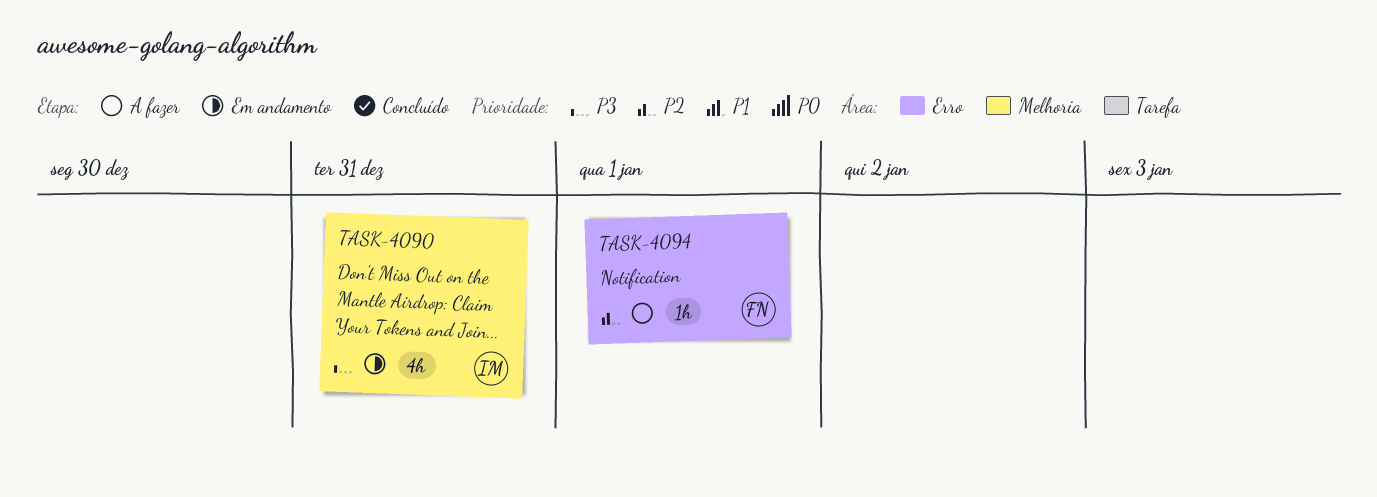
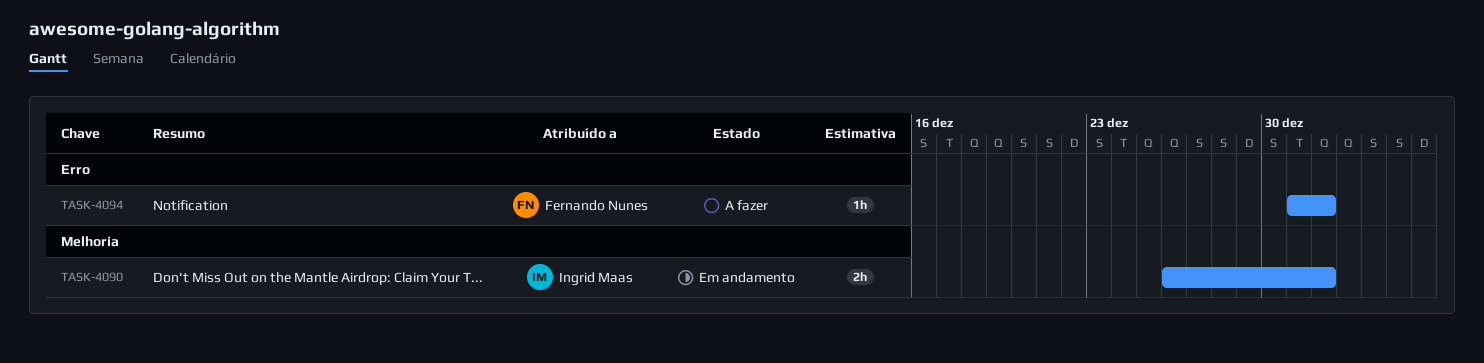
TASK-4090, estimate: 4h -> 2h
TASK-4090, due: Dec 31 -> Jan 1

